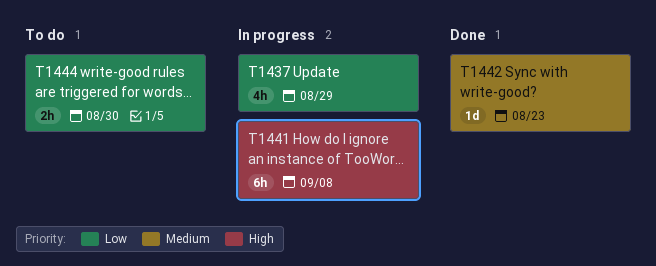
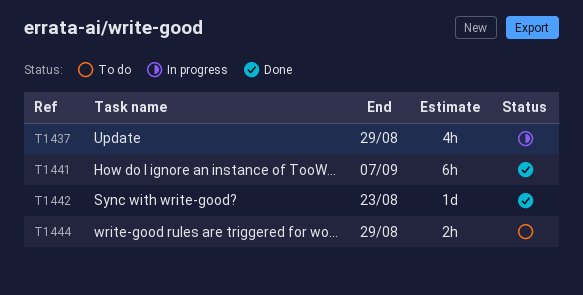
T1441, status: In progress -> Done
T1441, due: Sep 8 -> Sep 7
T1444, due: Aug 30 -> Aug 29

